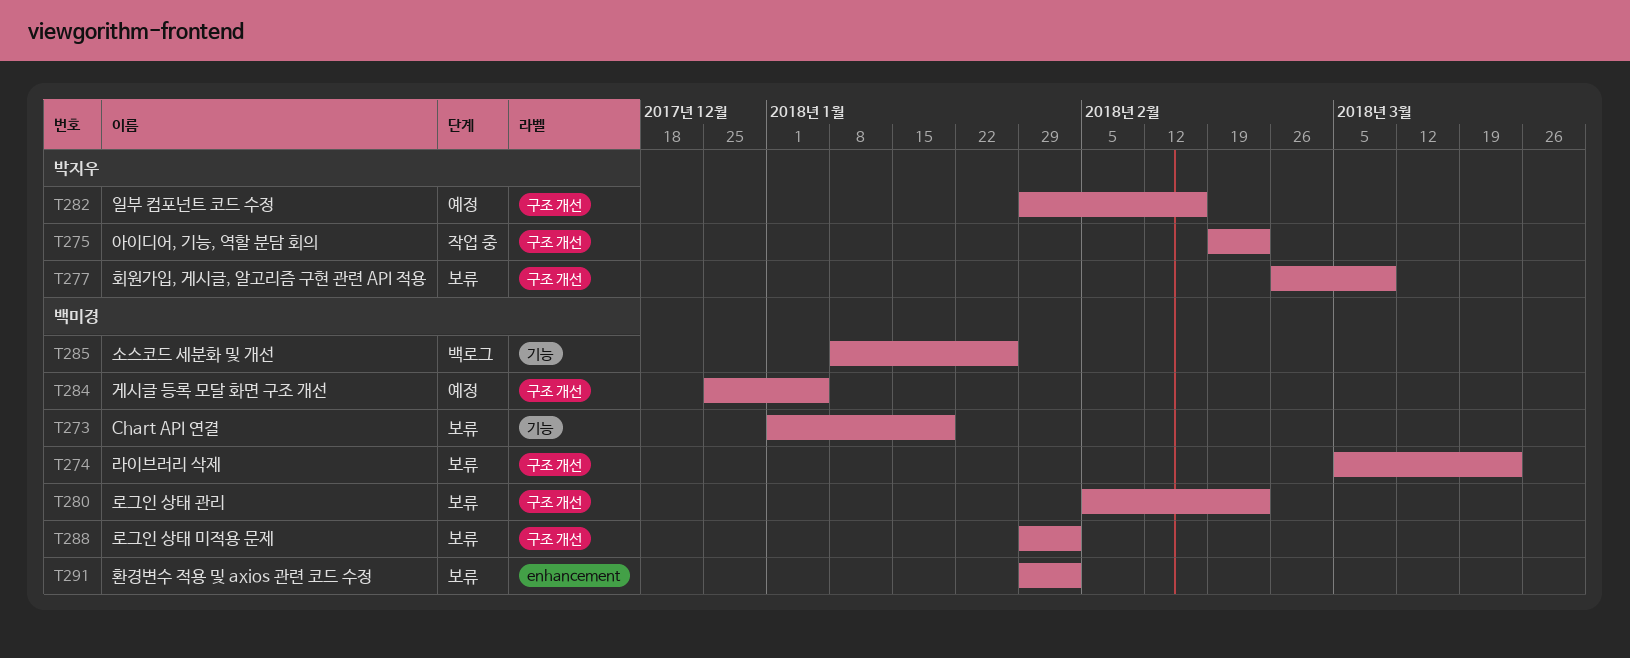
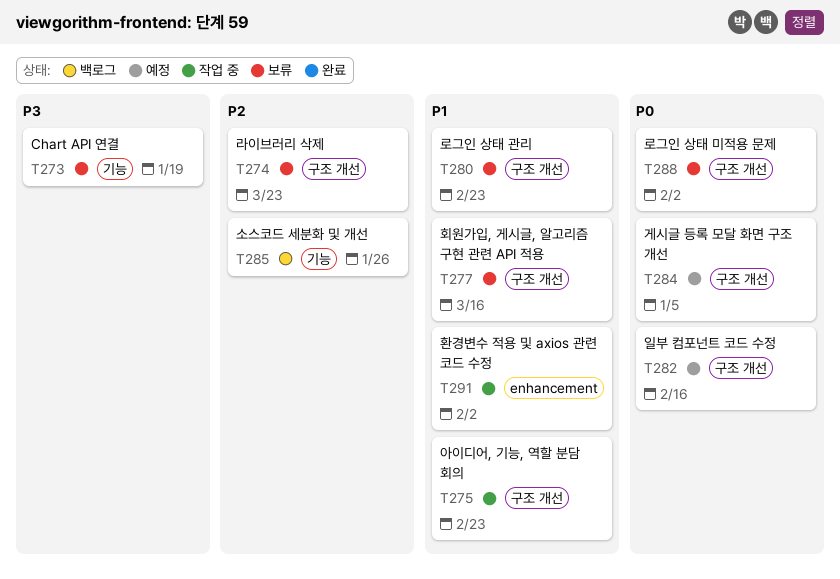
T277, due: Mar 9 -> Mar 16
T291, status: 보류 -> 작업 중

